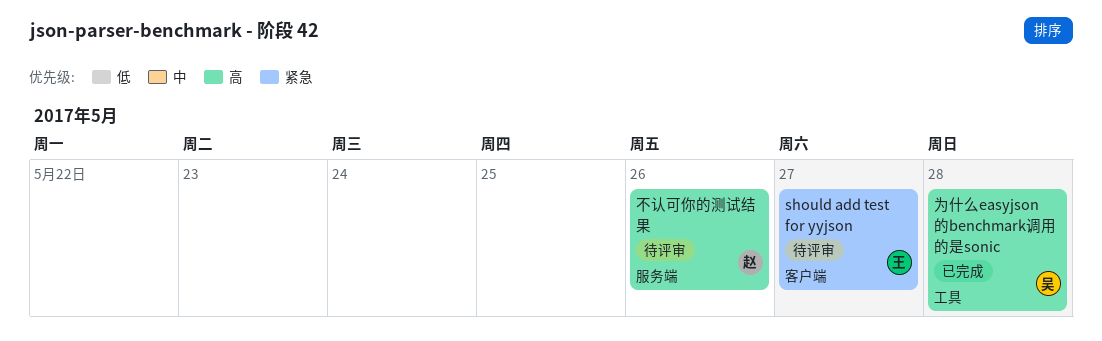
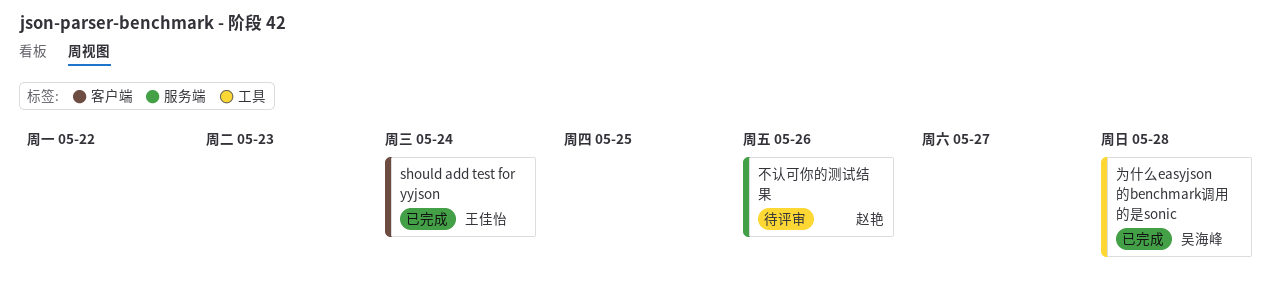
should add test for yyjson, status: 待评审 -> 已完成
should add test for yyjson, due: May 27 -> May 24

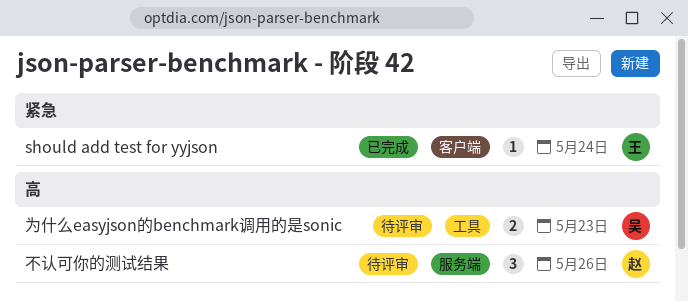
为什么easyjson的benchmark调用的是sonic, status: 已完成 -> 待评审
为什么easyjson的benchmark调用的是sonic, due: May 28 -> May 23

